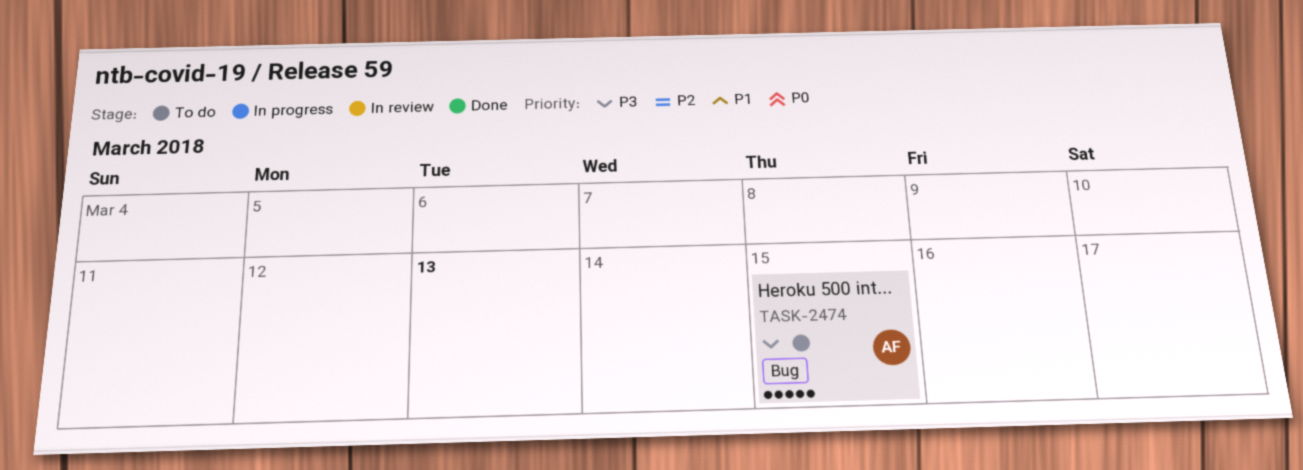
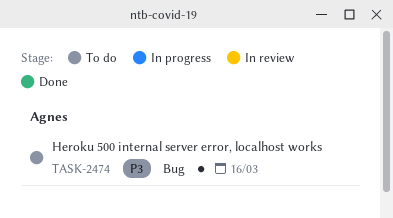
TASK-2474, estimate: 5 -> 1
TASK-2474, due: Mar 15 -> Mar 16

